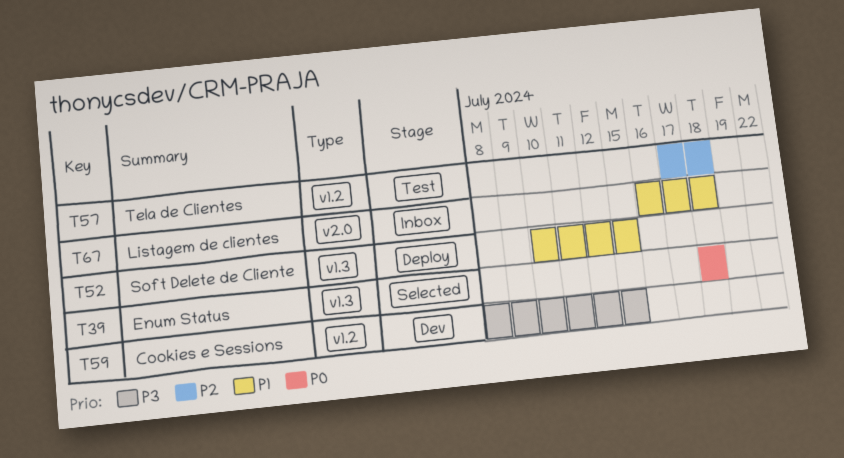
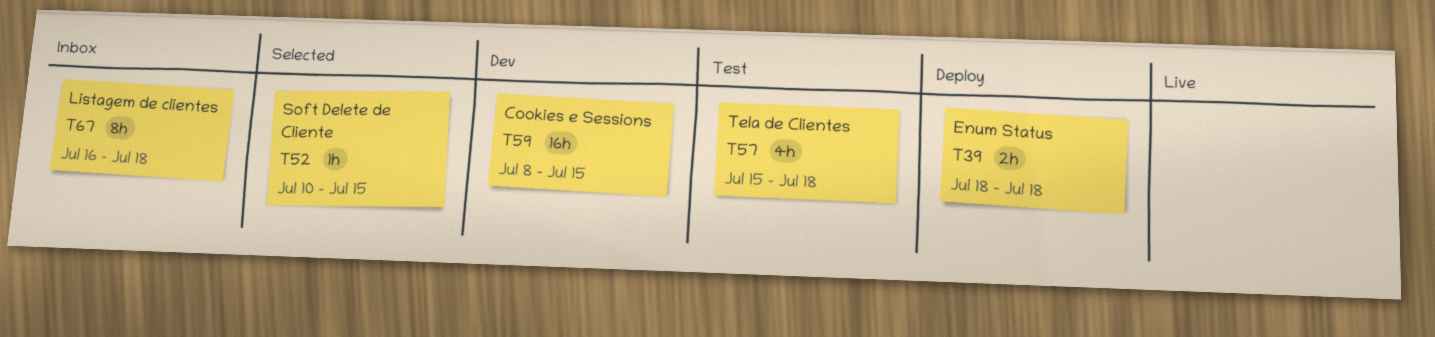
T39, status: Selected -> Deploy
T52, status: Deploy -> Selected
T57, start: Jul 17 -> Jul 15

